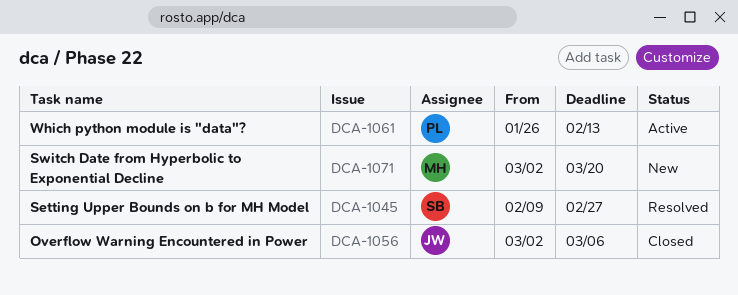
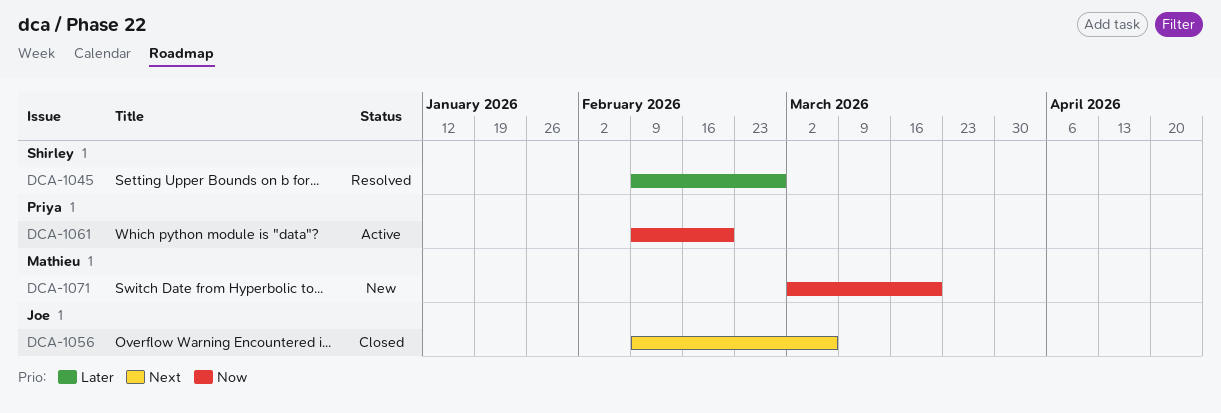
DCA-1056, start: Mar 2 -> Feb 9
DCA-1061, start: Jan 26 -> Feb 9
DCA-1061, due: Feb 13 -> Feb 20

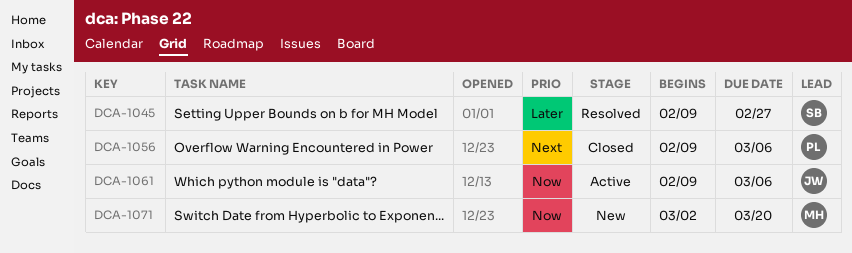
DCA-1056, owner: Joe -> Priya
DCA-1061, owner: Priya -> Joe
DCA-1061, due: Feb 20 -> Mar 6

